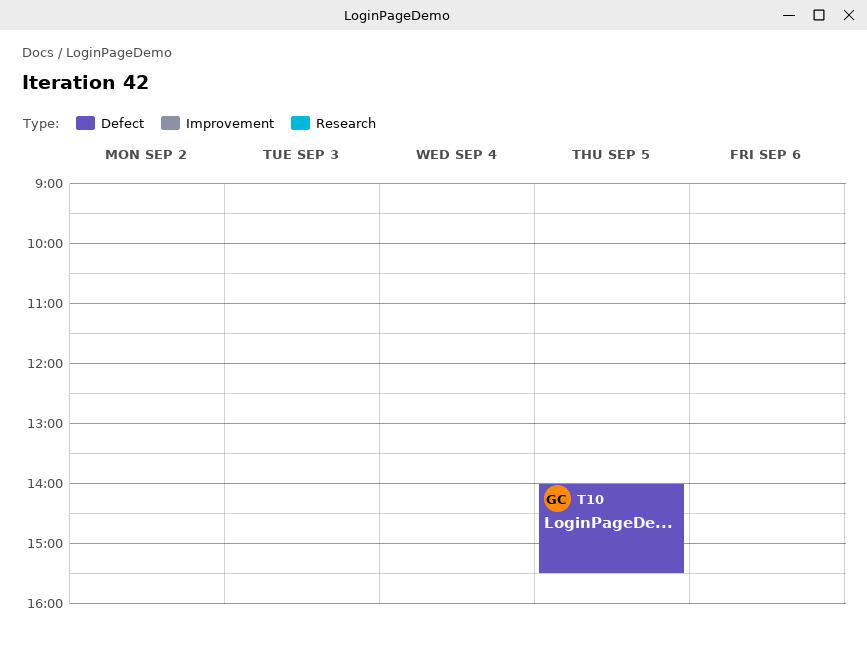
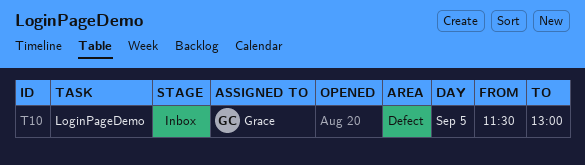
T10, begins: 14:00 -> 11:30
T10, ends: 15:30 -> 13:00

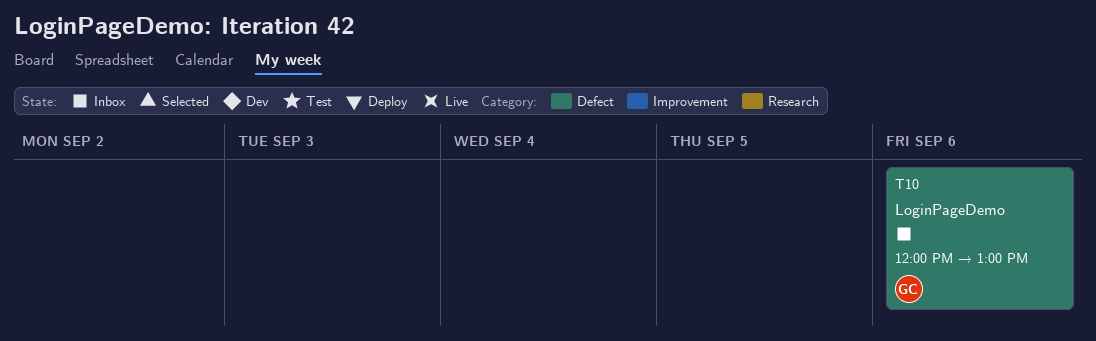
T10, day: Sep 5 -> Sep 6
T10, begins: 11:30 -> 12:00

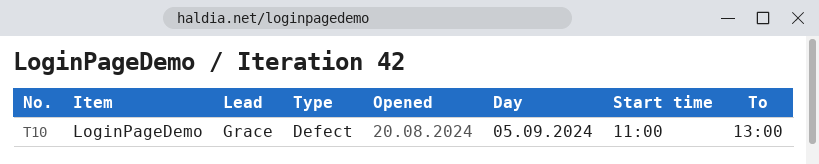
T10, day: Sep 6 -> Sep 5
T10, begins: 12:00 -> 11:00

